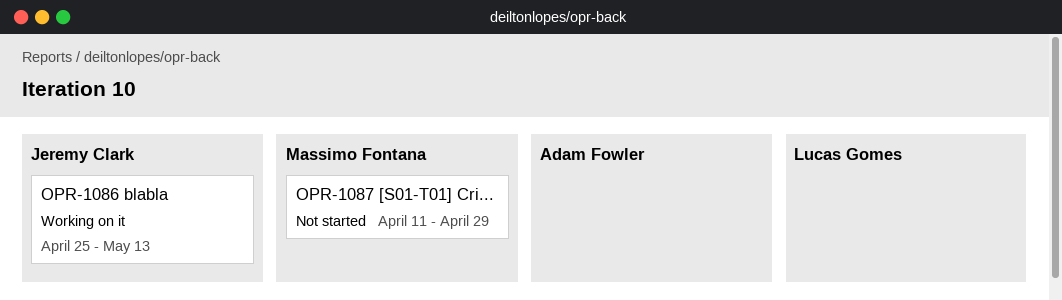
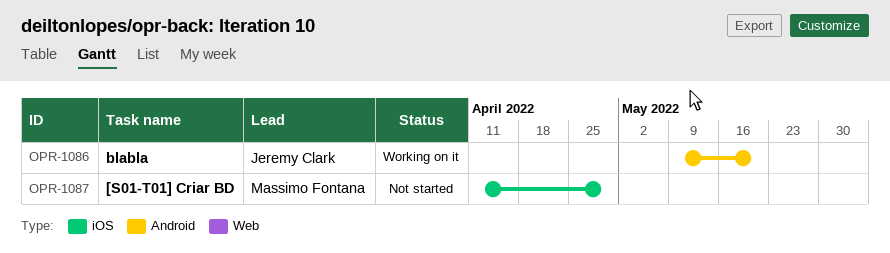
OPR-1086, start: Apr 25 -> May 9
OPR-1086, due: May 13 -> May 20

